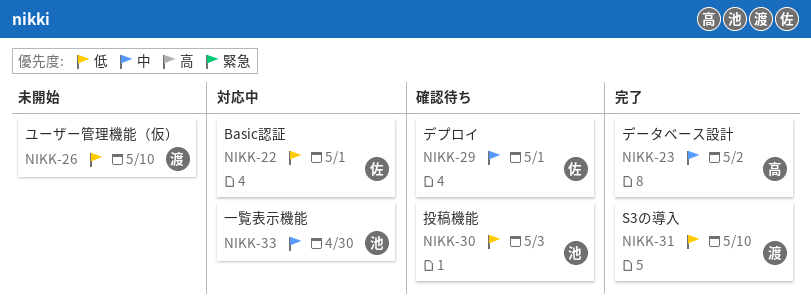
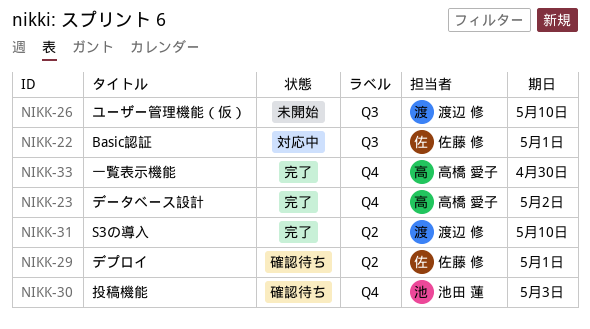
NIKK-33, status: 対応中 -> 完了
NIKK-33, owner: 池田 蓮 -> 高橋 愛子

